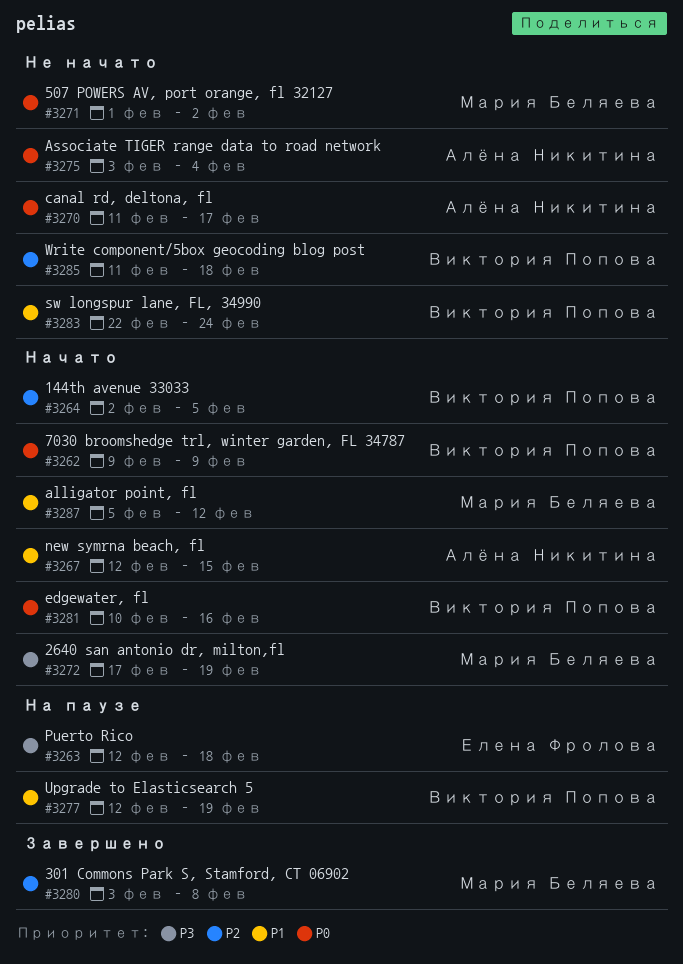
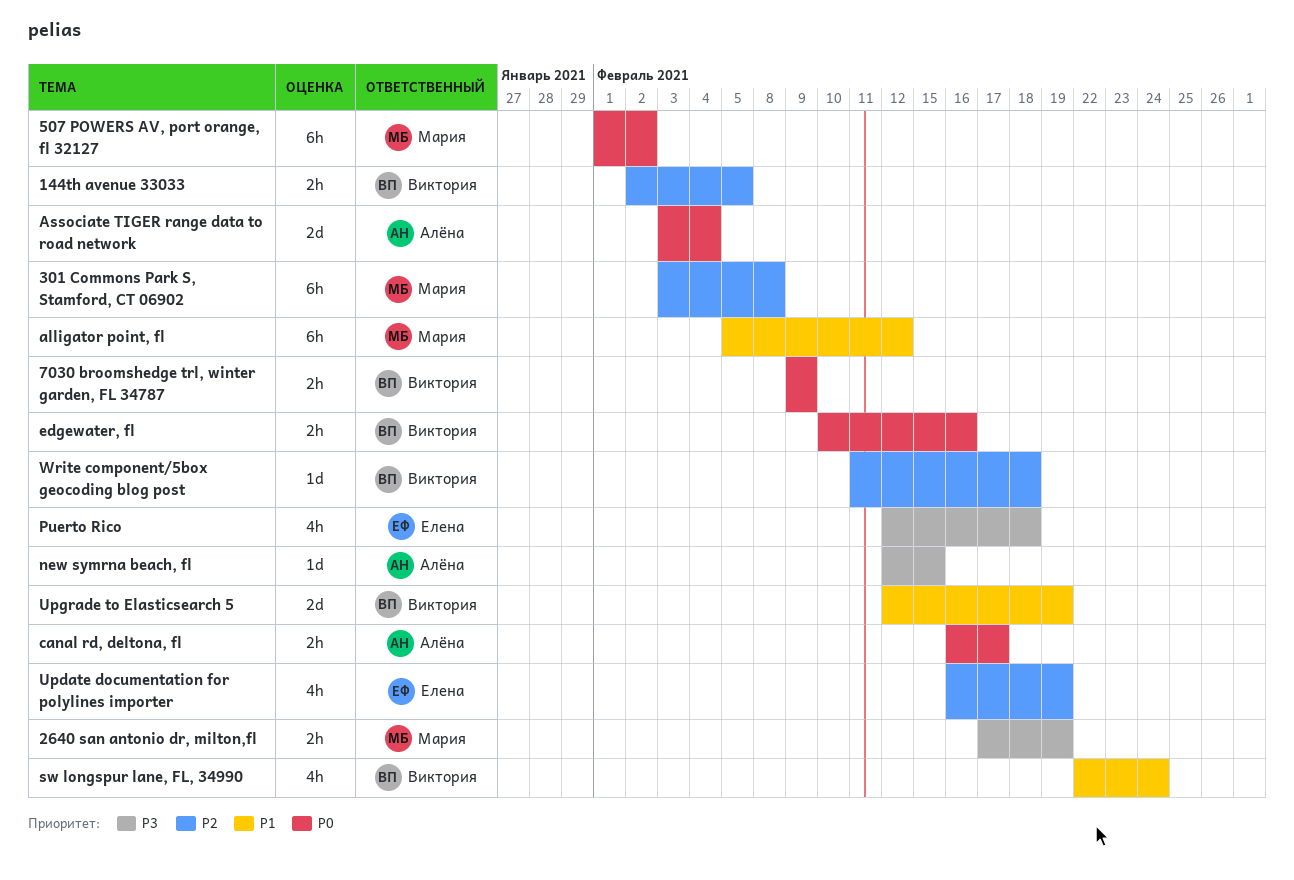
canal rd, deltona, fl, start: Feb 11 -> Feb 16
new symrna beach, fl, priority: P1 -> P3
Update documentation for polylines importer: none -> present

